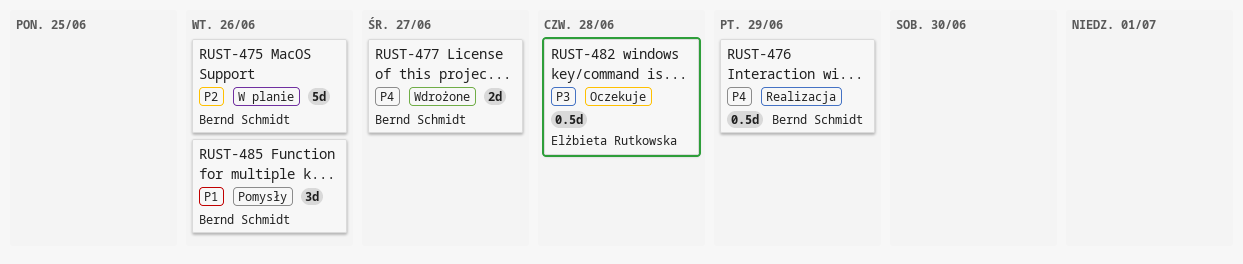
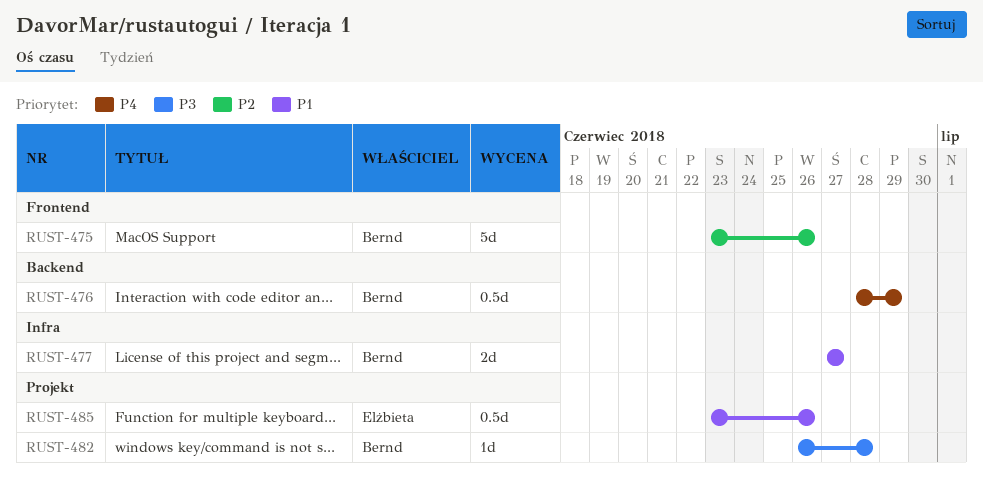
RUST-477, priority: P4 -> P1
RUST-482, owner: Elżbieta Rutkowska -> Bernd Schmidt
RUST-482, estimate: 0.5d -> 1d
RUST-485, owner: Bernd Schmidt -> Elżbieta Rutkowska
RUST-485, estimate: 3d -> 0.5d

